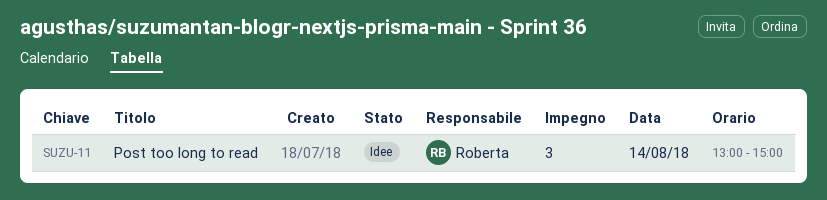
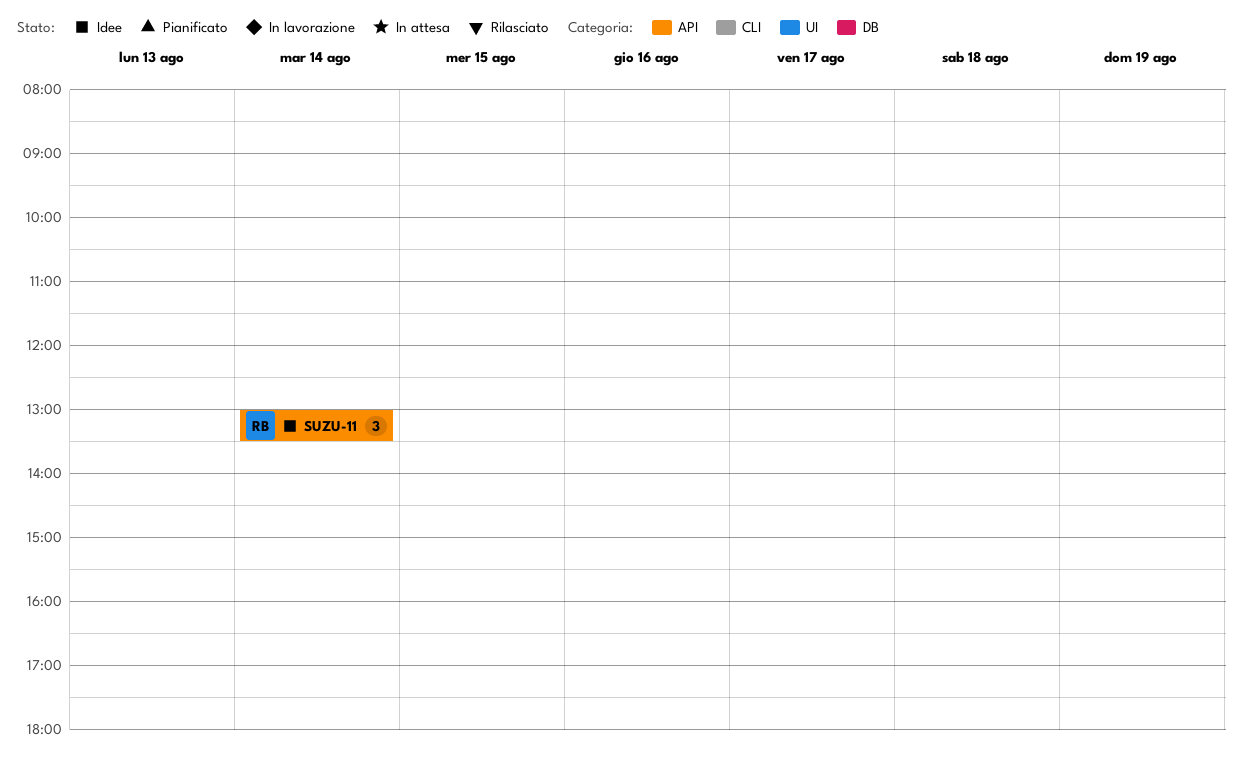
SUZU-11, ends: 15:00 -> 13:30

